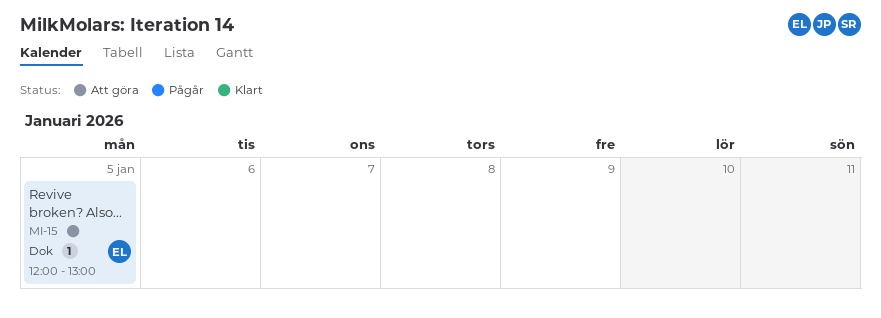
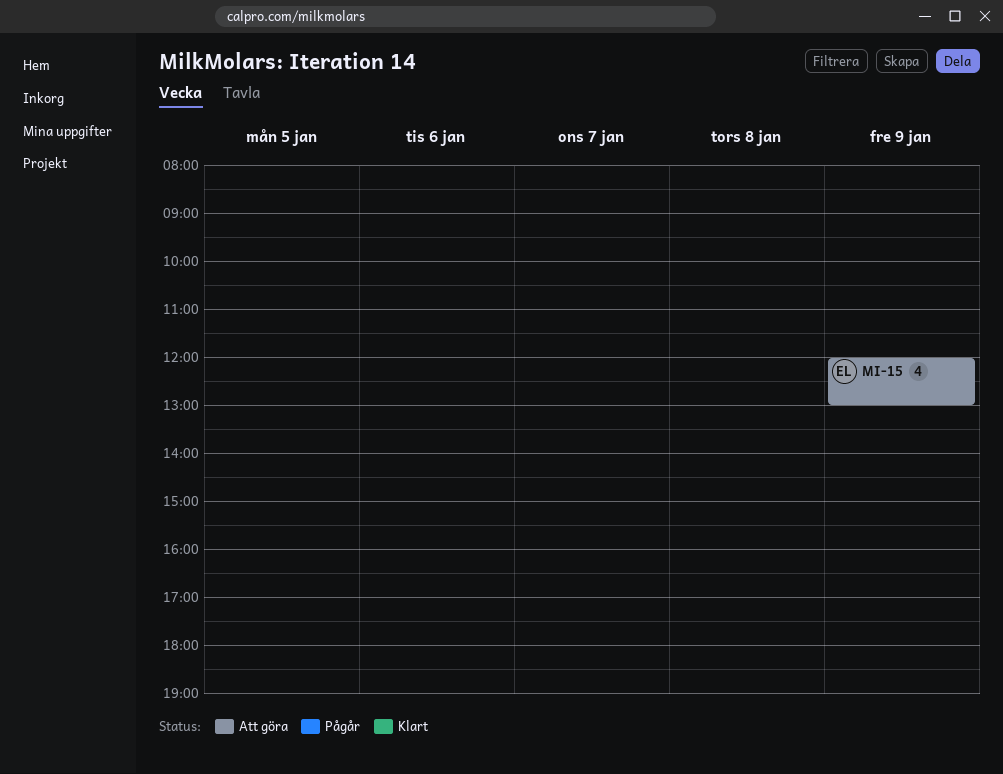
MI-15, estimate: 1 -> 4
MI-15, day: Jan 5 -> Jan 9

